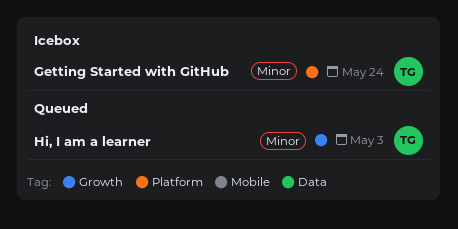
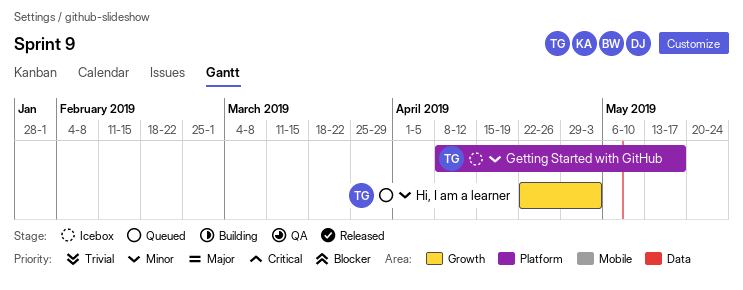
Getting Started with GitHub, due: May 24 -> May 17

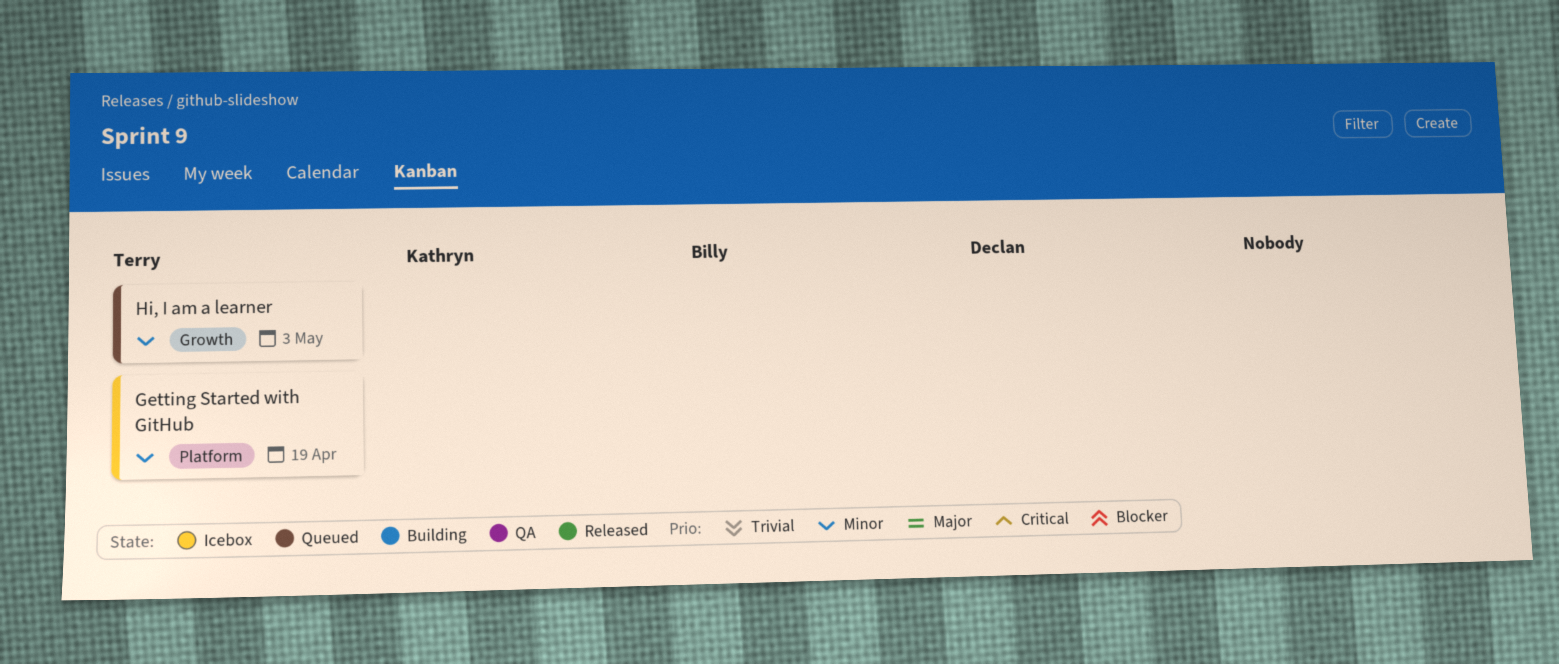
Getting Started with GitHub, due: May 17 -> Apr 19

